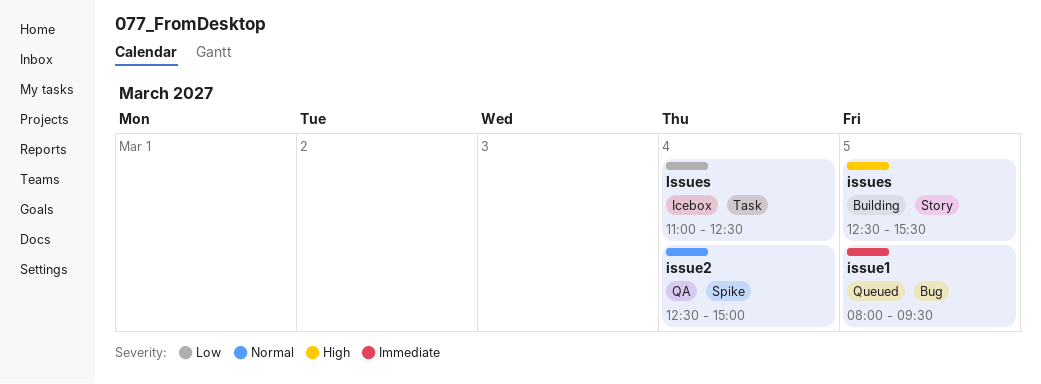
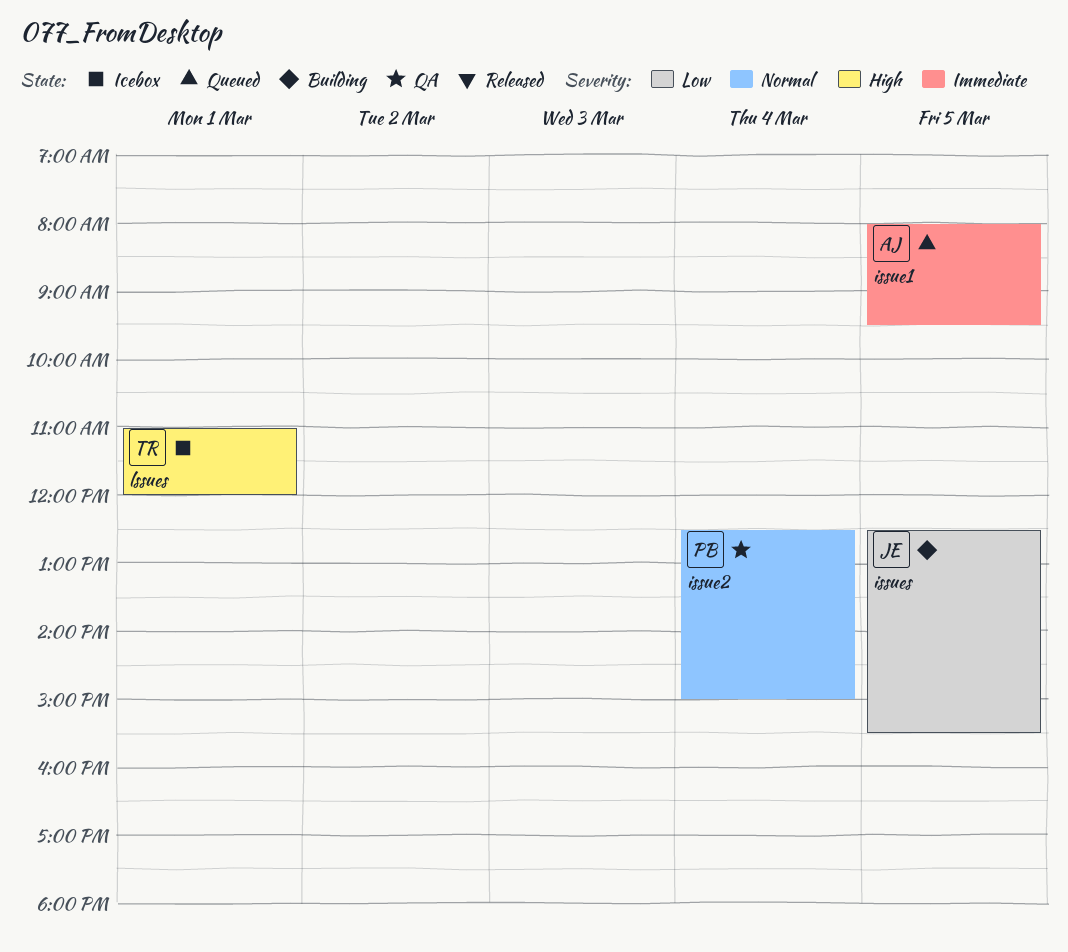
issues, priority: High -> Low
lssues, priority: Low -> High
lssues, day: Mar 4 -> Mar 1
lssues, ends: 12:30 -> 12:00

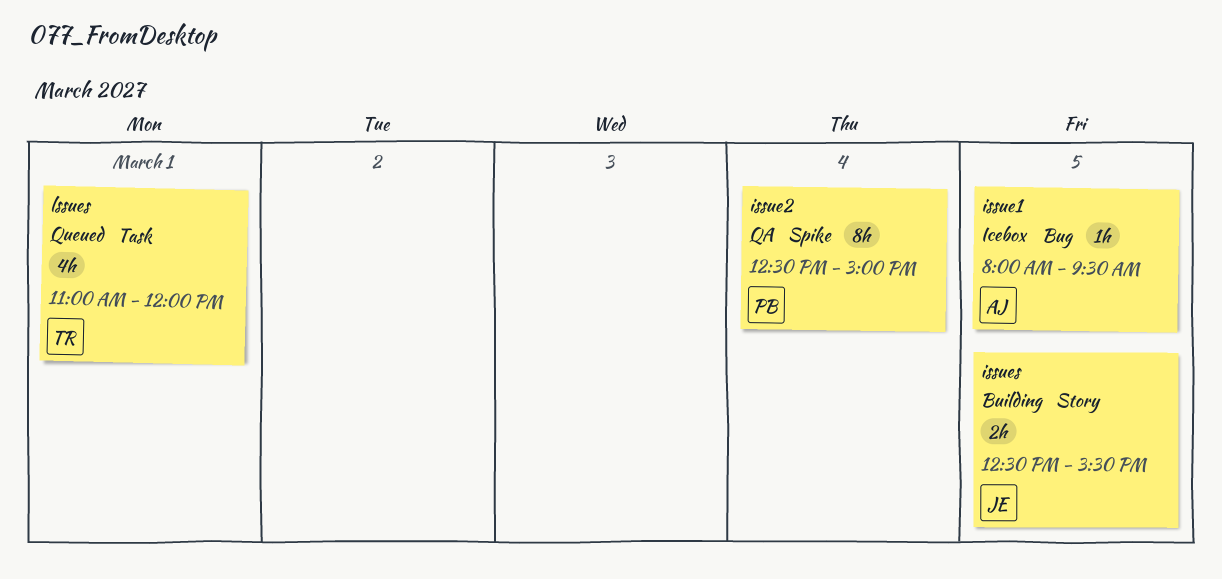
issue1, status: Queued -> Icebox
lssues, status: Icebox -> Queued

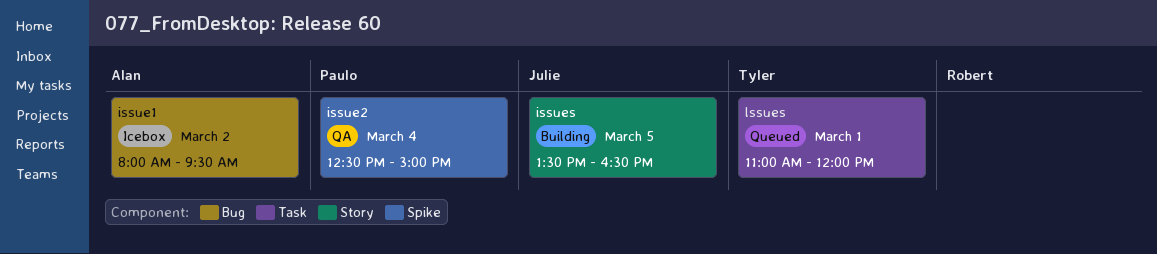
issue1, day: Mar 5 -> Mar 2
issues, begins: 12:30 -> 13:30
issues, ends: 15:30 -> 16:30

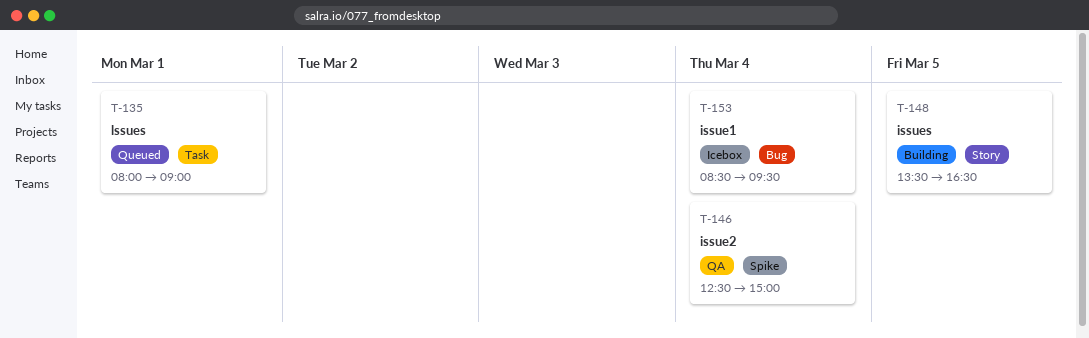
issue1, day: Mar 2 -> Mar 4
issue1, begins: 08:00 -> 08:30
lssues, begins: 11:00 -> 08:00
lssues, ends: 12:00 -> 09:00

